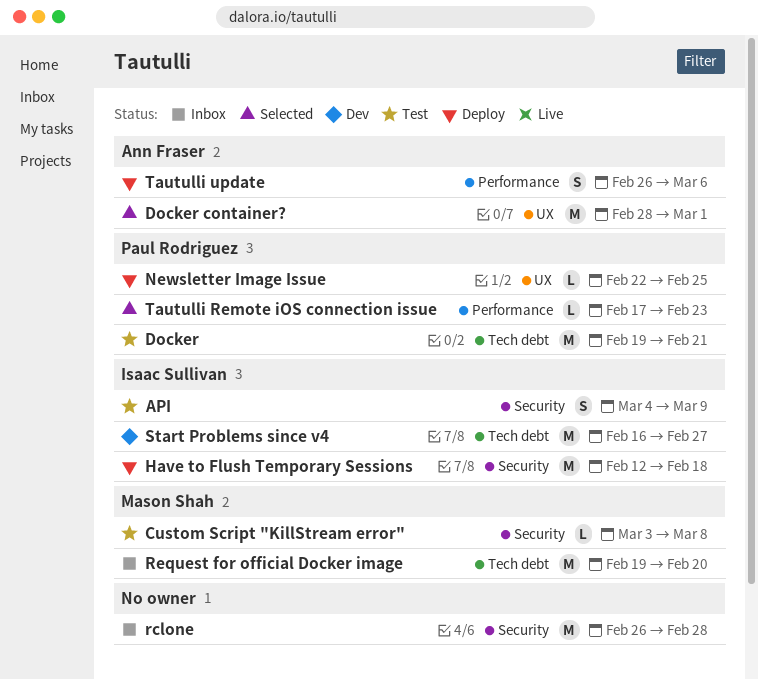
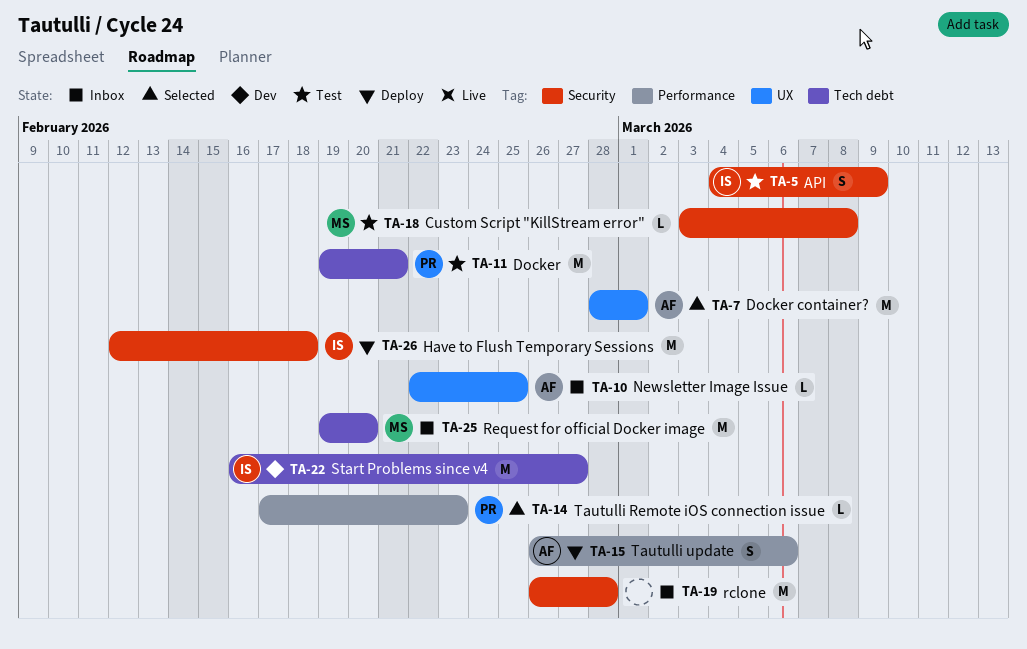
Newsletter Image Issue, status: Deploy -> Inbox
Newsletter Image Issue, owner: Paul Rodriguez -> Ann Fraser

